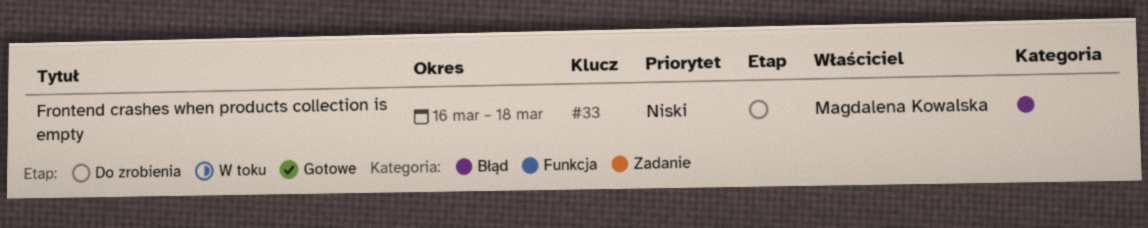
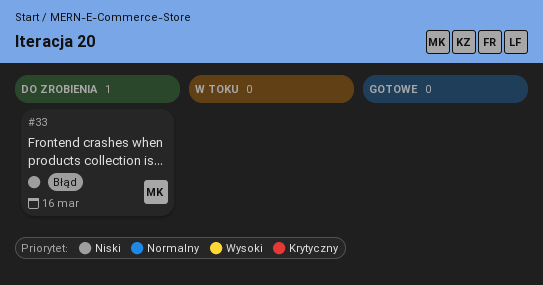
#33, due: Mar 18 -> Mar 16

